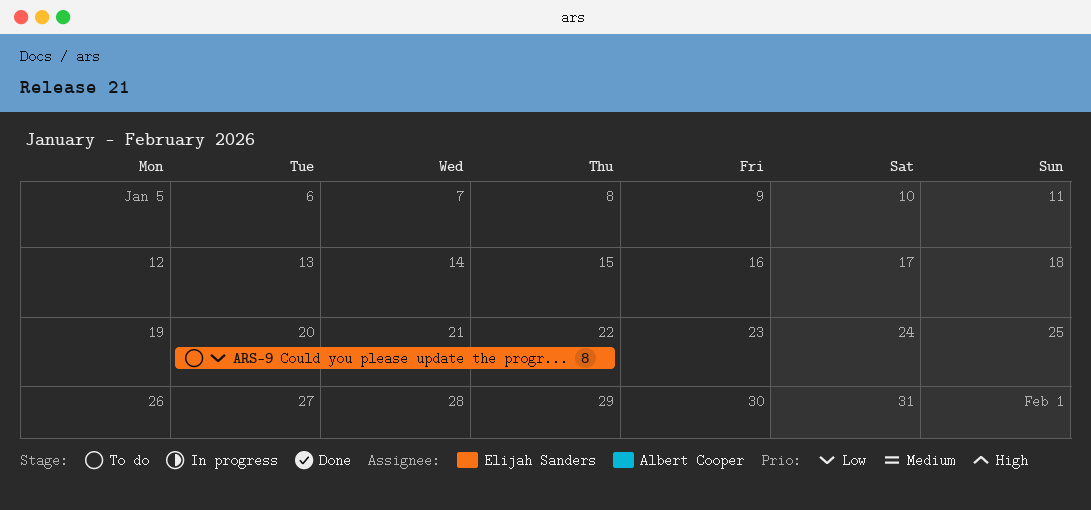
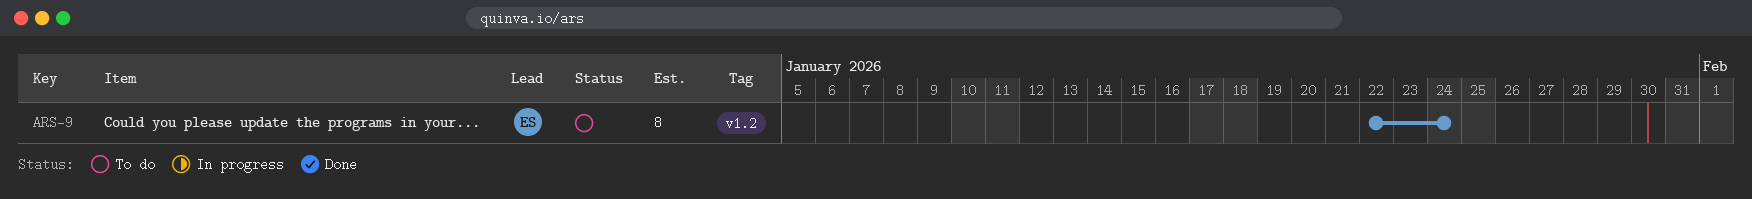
ARS-9, start: Jan 20 -> Jan 22
ARS-9, due: Jan 22 -> Jan 24

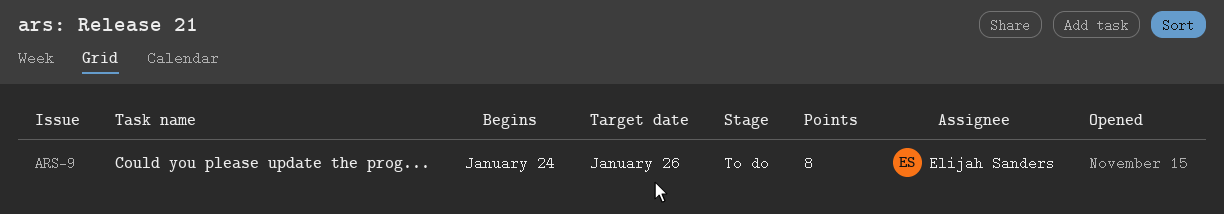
ARS-9, start: Jan 22 -> Jan 24
ARS-9, due: Jan 24 -> Jan 26

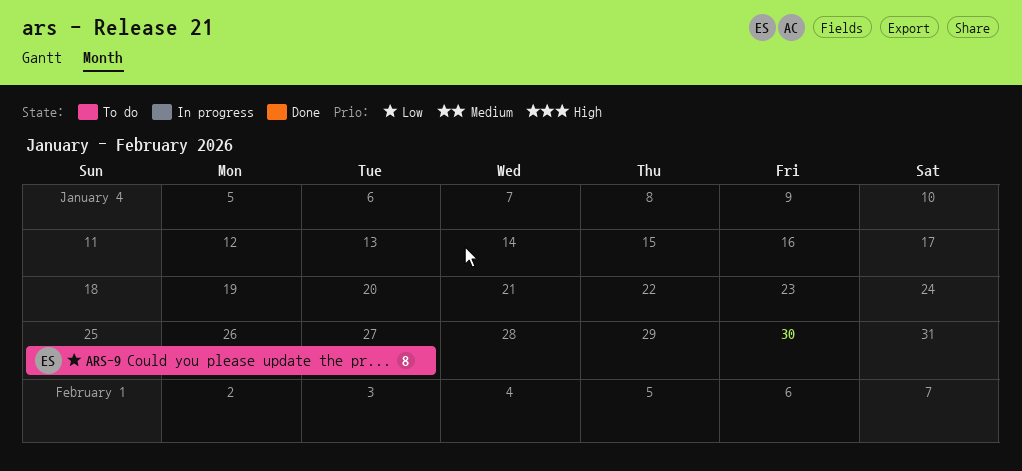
ARS-9, start: Jan 24 -> Jan 25
ARS-9, due: Jan 26 -> Jan 27

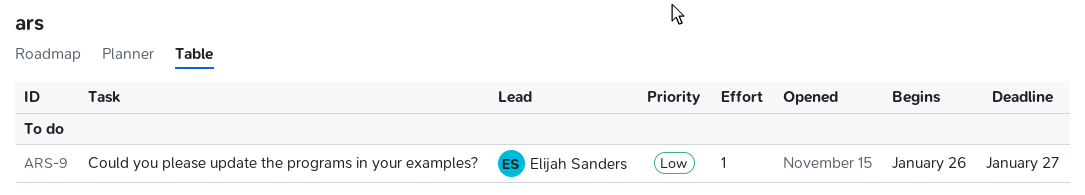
ARS-9, estimate: 8 -> 1
ARS-9, start: Jan 25 -> Jan 26

